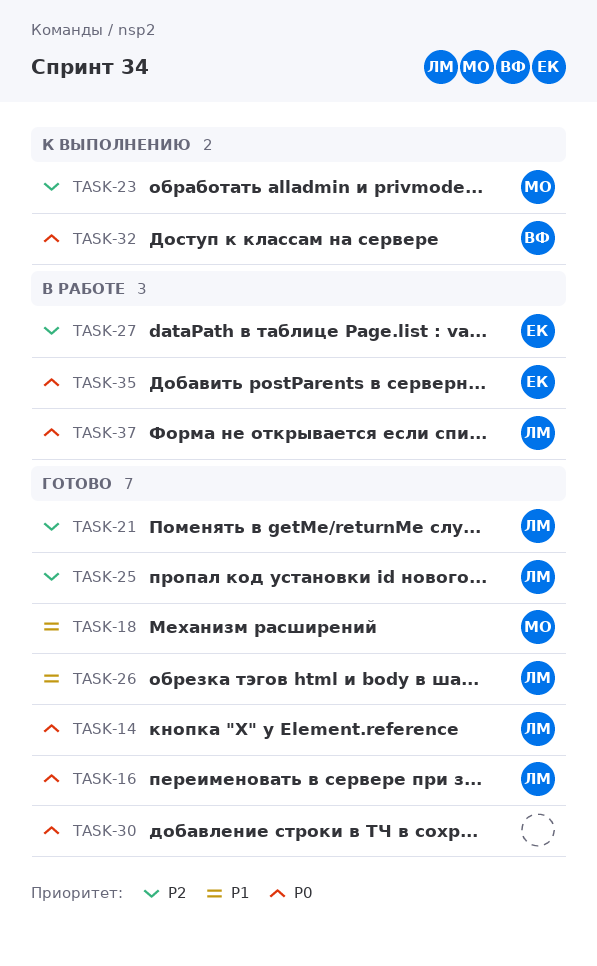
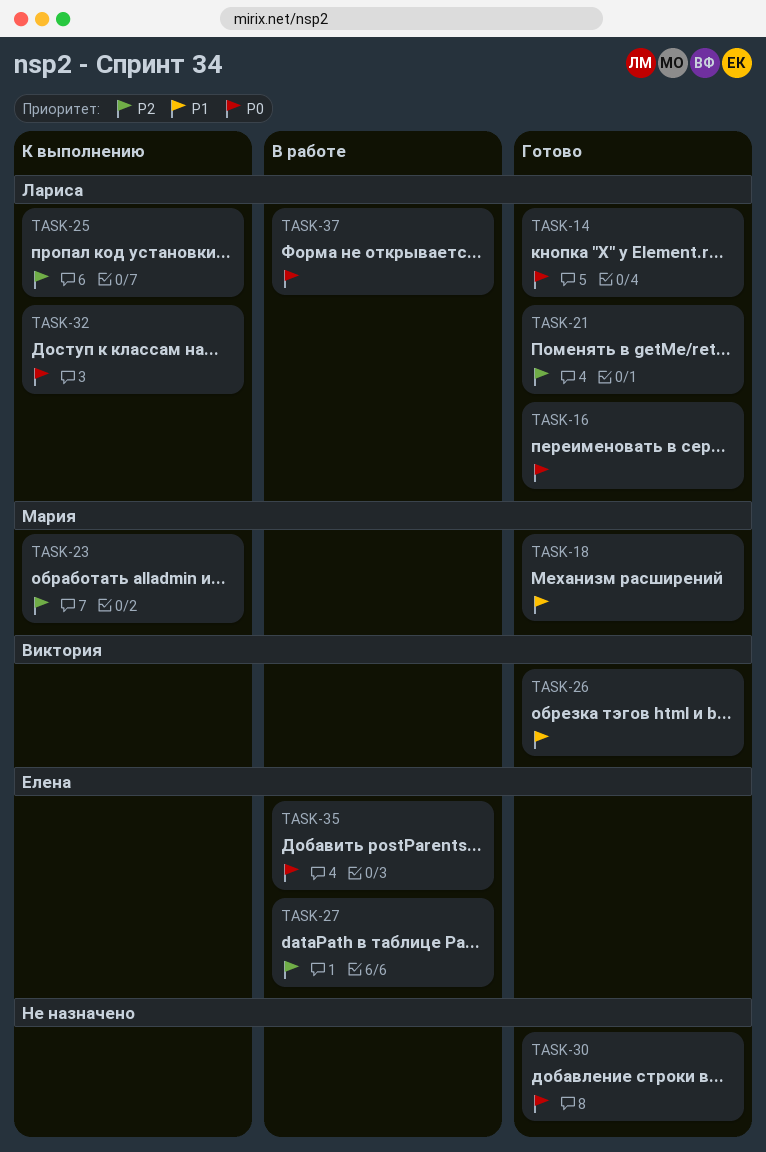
TASK-25, status: Готово -> К выполнению
TASK-26, owner: Лариса -> Виктория
TASK-32, owner: Виктория -> Лариса

